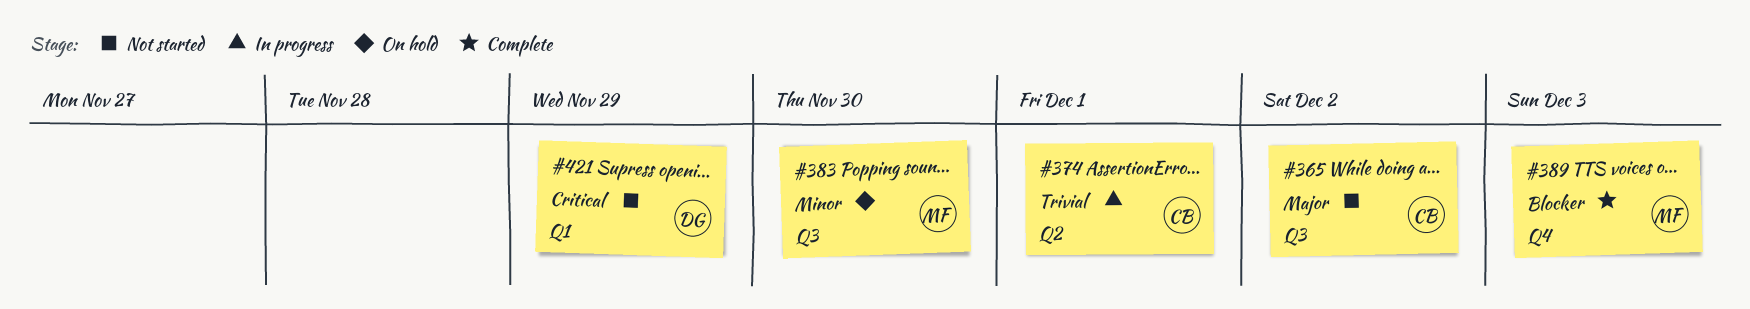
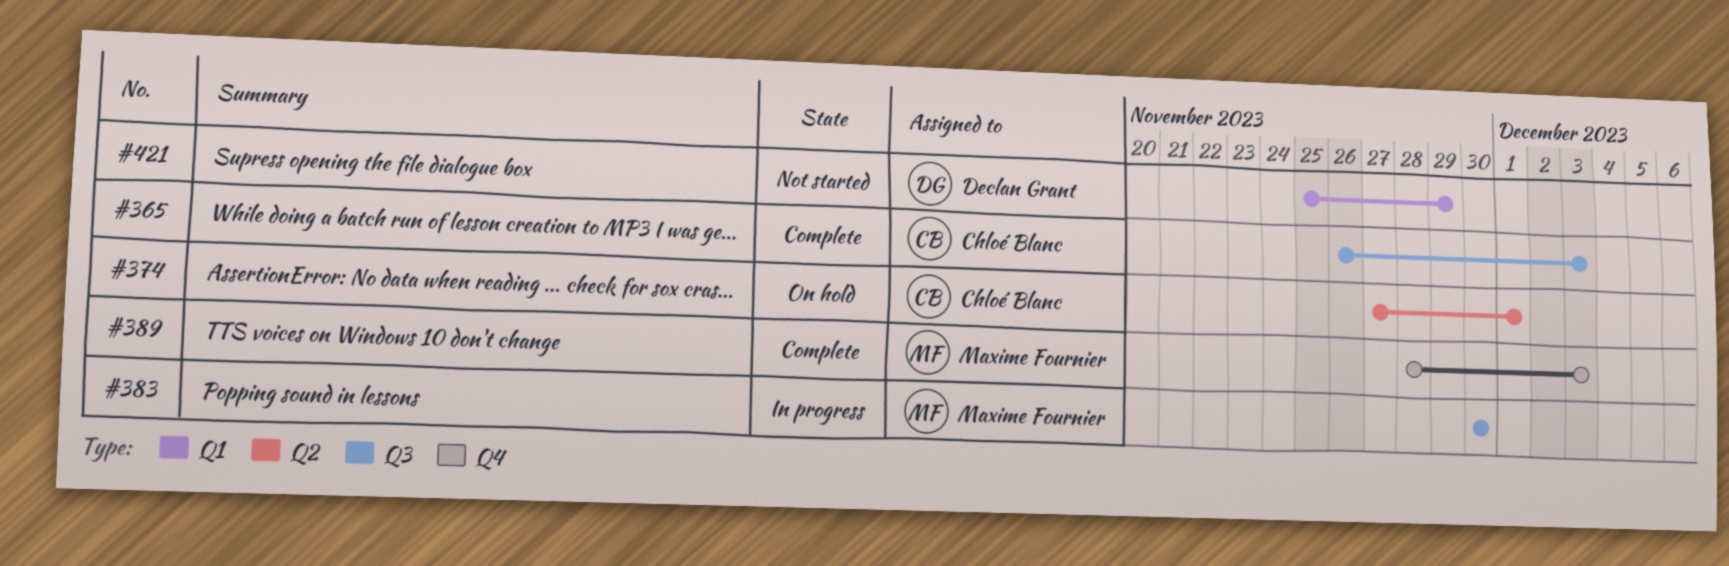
#365, status: Not started -> Complete
#365, due: Dec 2 -> Dec 3
#374, status: In progress -> On hold
#383, status: On hold -> In progress

